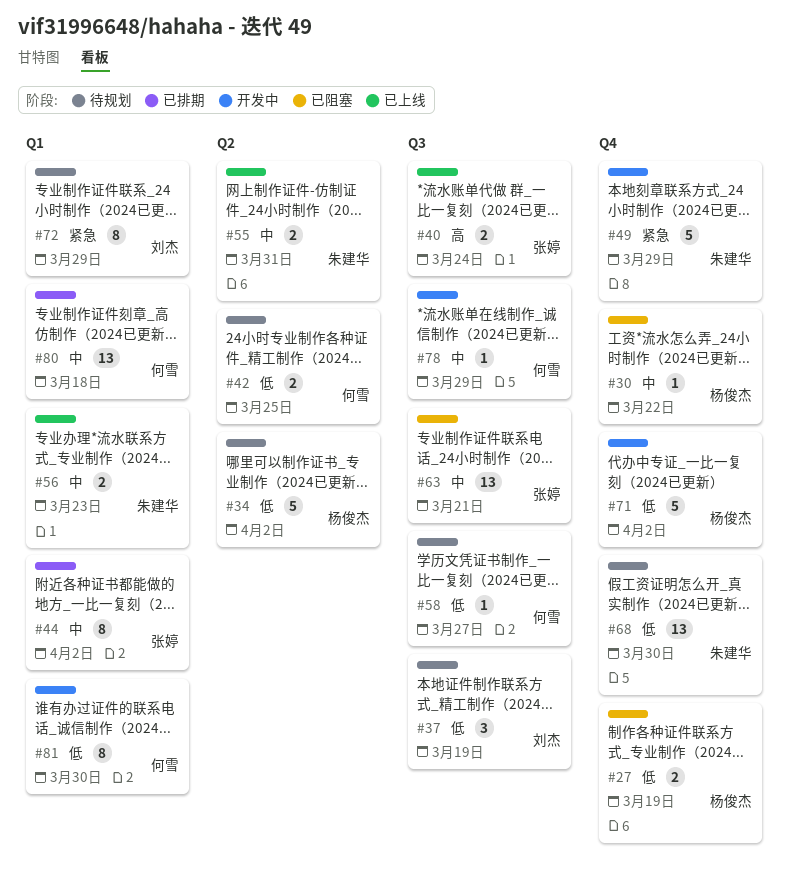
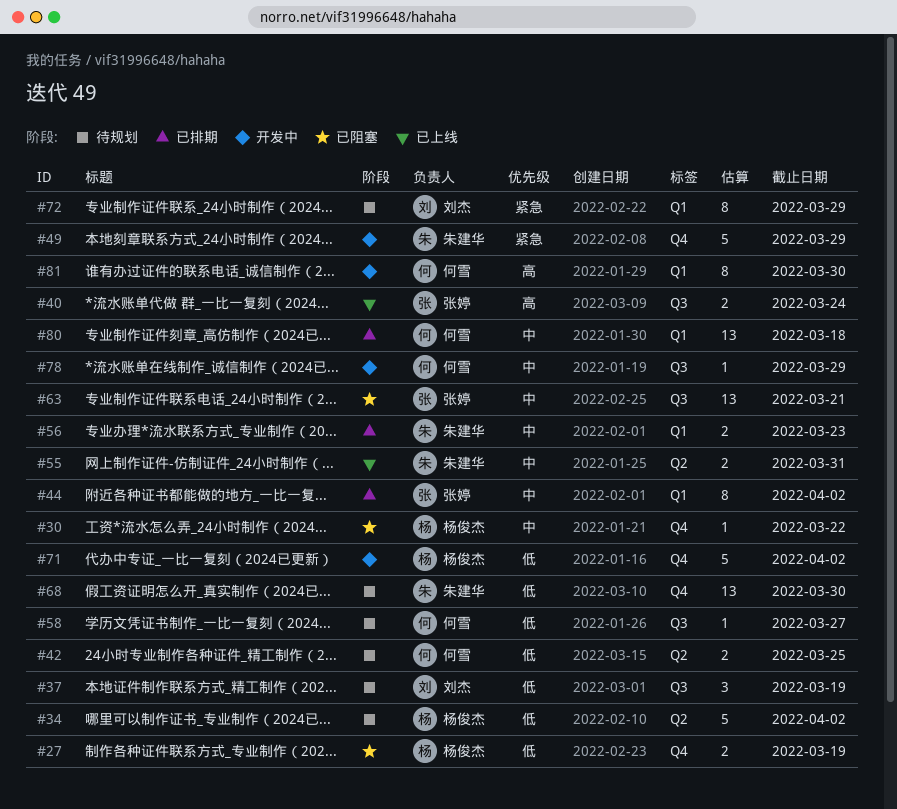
#56, status: 已上线 -> 已排期
#81, priority: 低 -> 高

